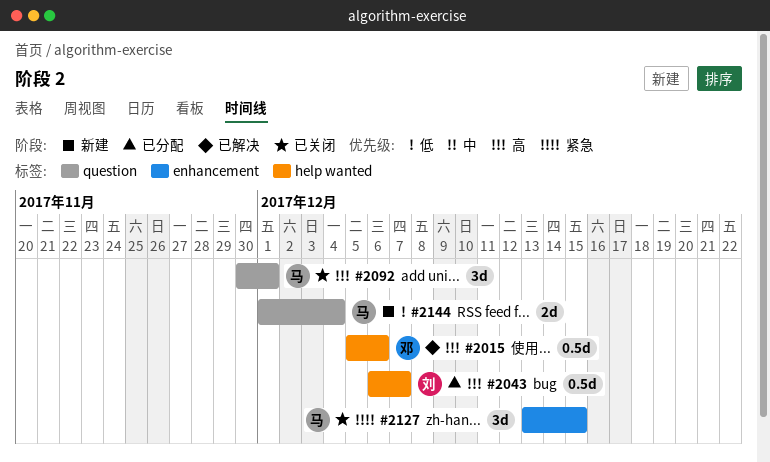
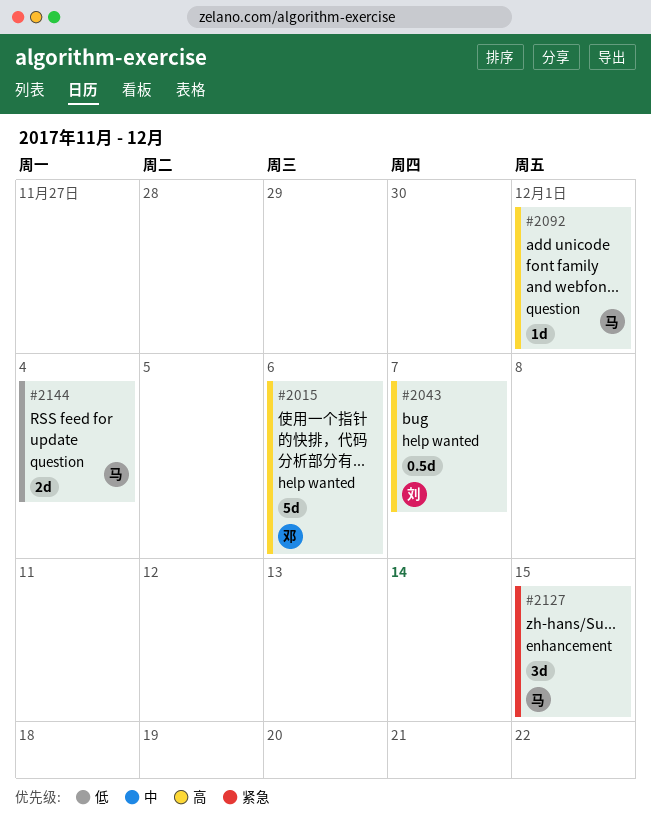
#2015, estimate: 0.5d -> 5d
#2092, estimate: 3d -> 1d

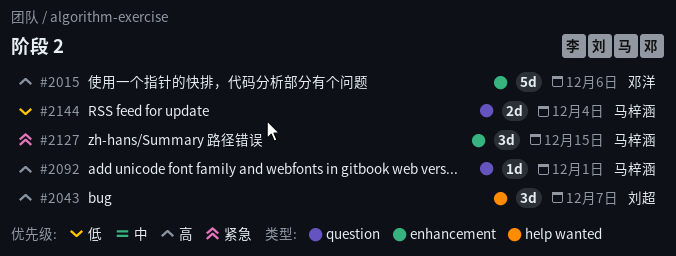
#2015, label: help wanted -> enhancement
#2043, estimate: 0.5d -> 3d

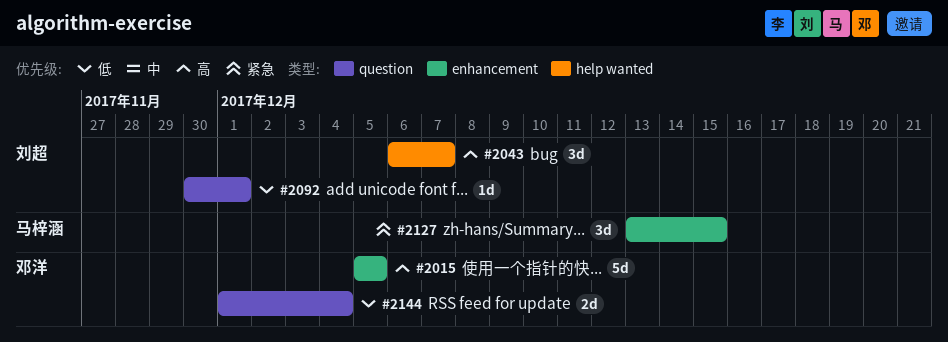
#2015, due: Dec 6 -> Dec 5
#2092, owner: 马梓涵 -> 刘超
#2092, priority: 高 -> 低
#2144, owner: 马梓涵 -> 邓洋

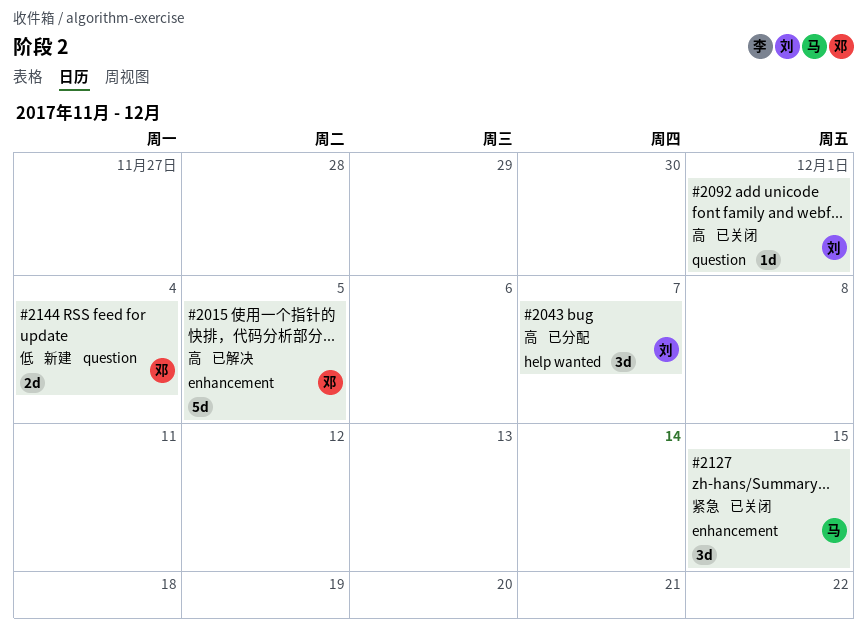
#2092, priority: 低 -> 高

